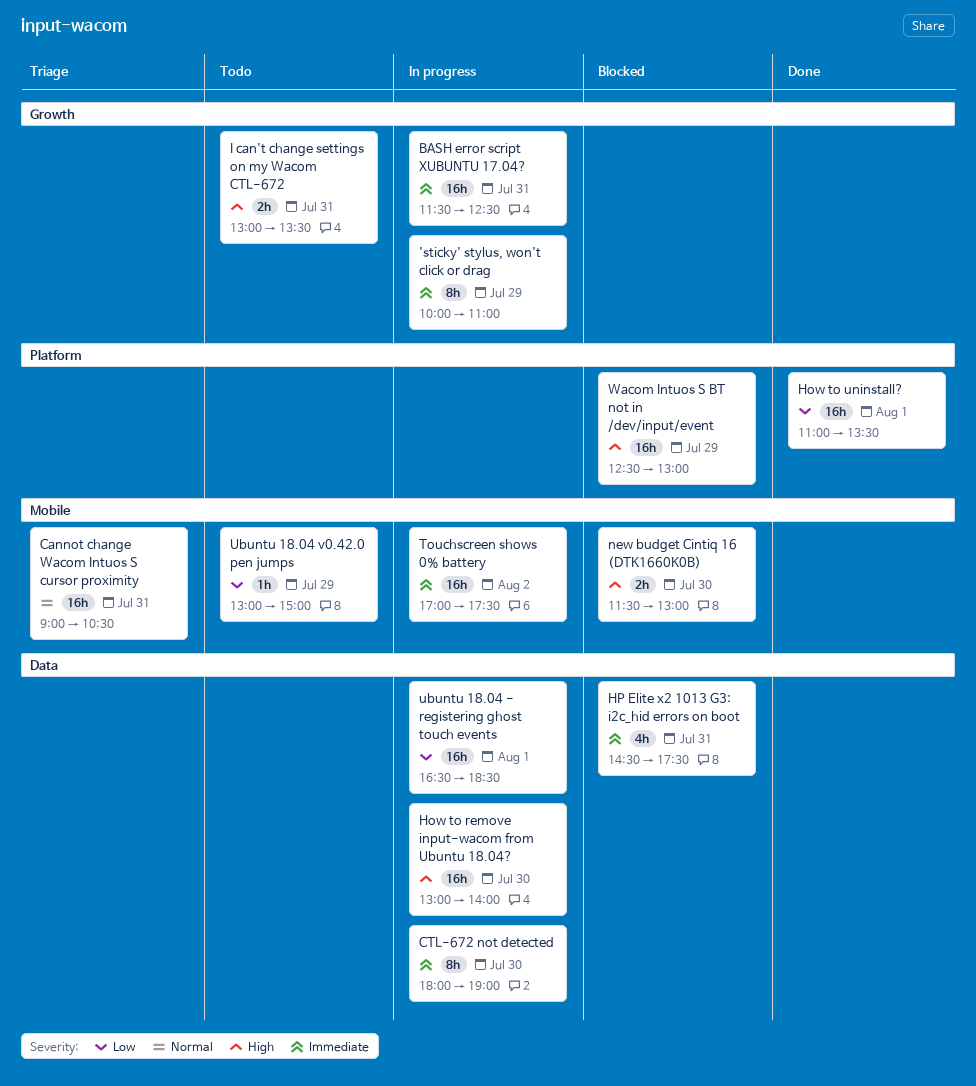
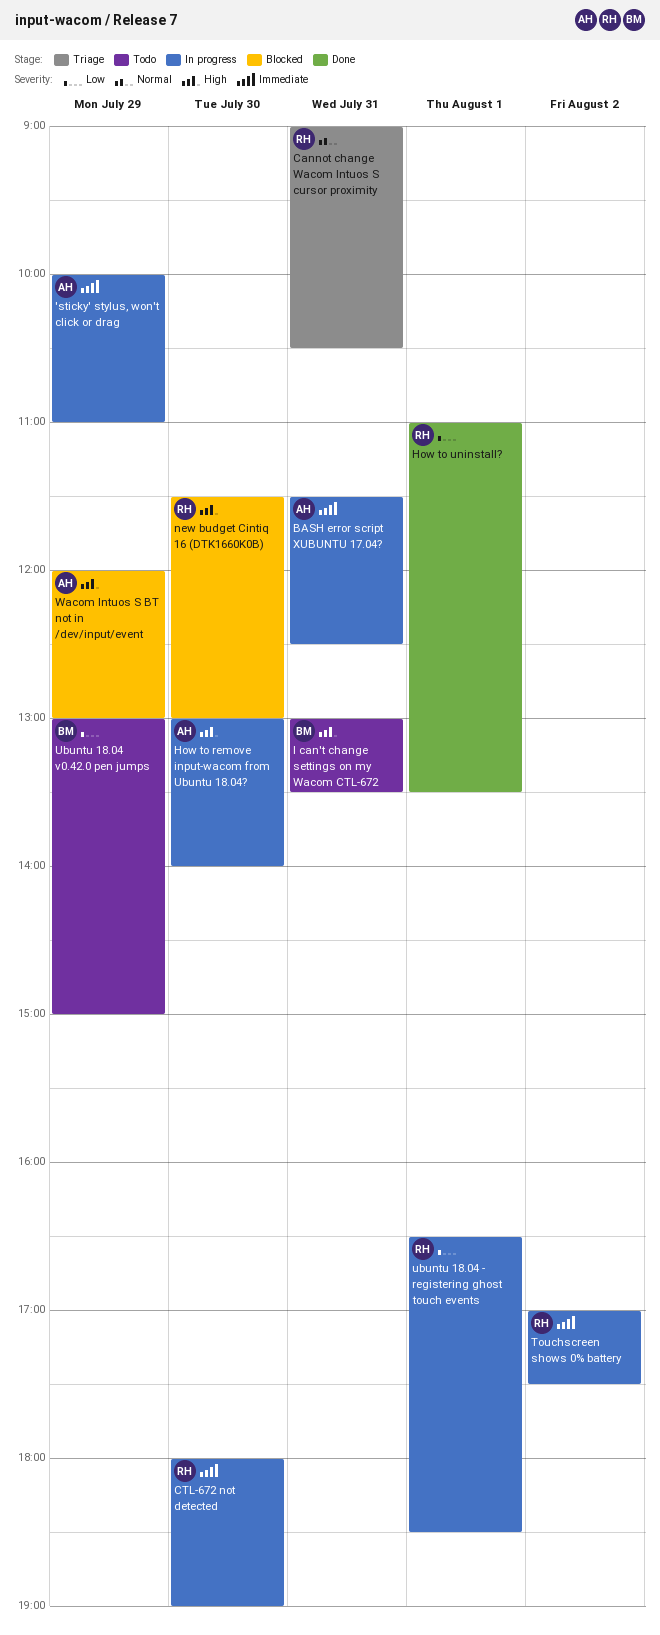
HP Elite x2 1013 G3: i2c_hid errors on boot: present -> none
Wacom Intuos S BT not in /dev/input/event, begins: 12:30 -> 12:00

